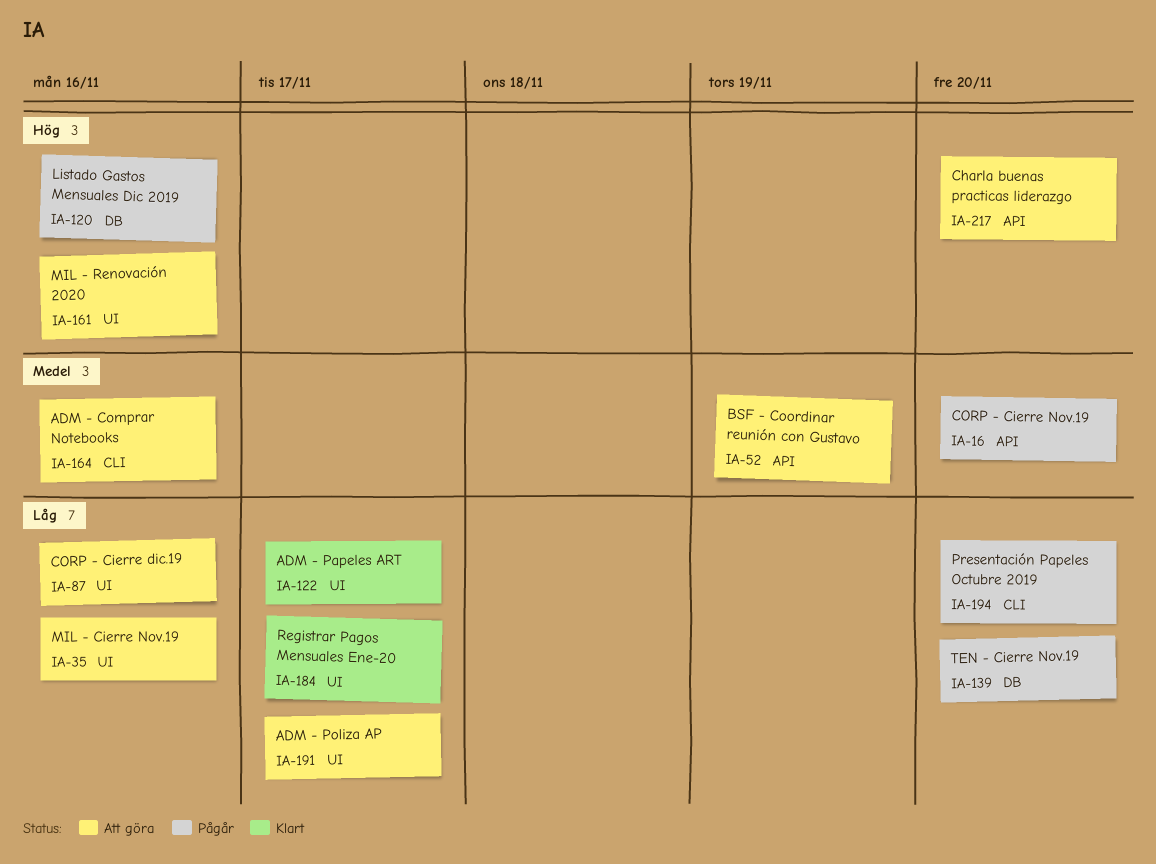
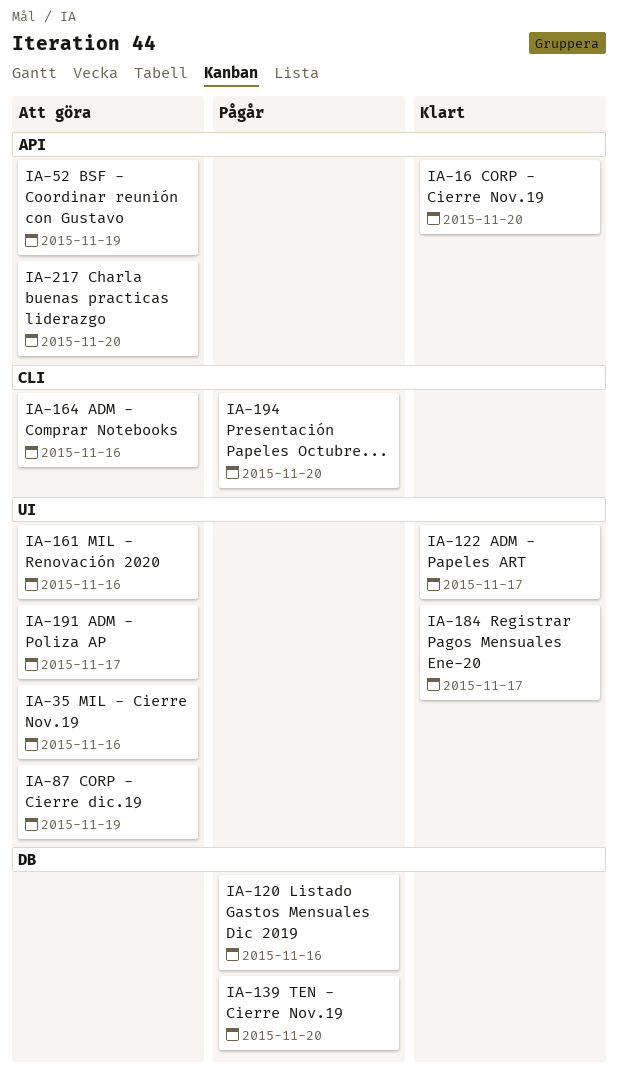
IA-16, status: Pågår -> Klart
IA-87, due: Nov 16 -> Nov 19

